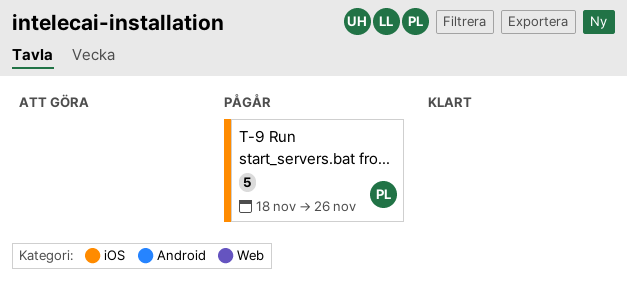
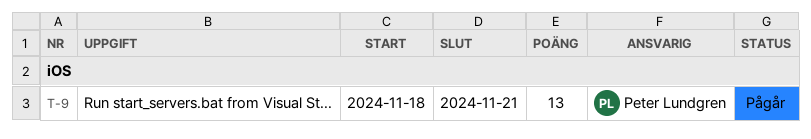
T-9, estimate: 5 -> 13
T-9, due: Nov 26 -> Nov 21

